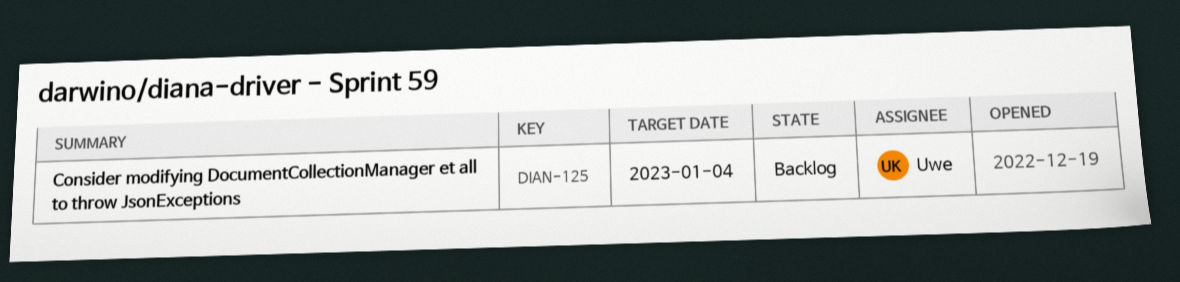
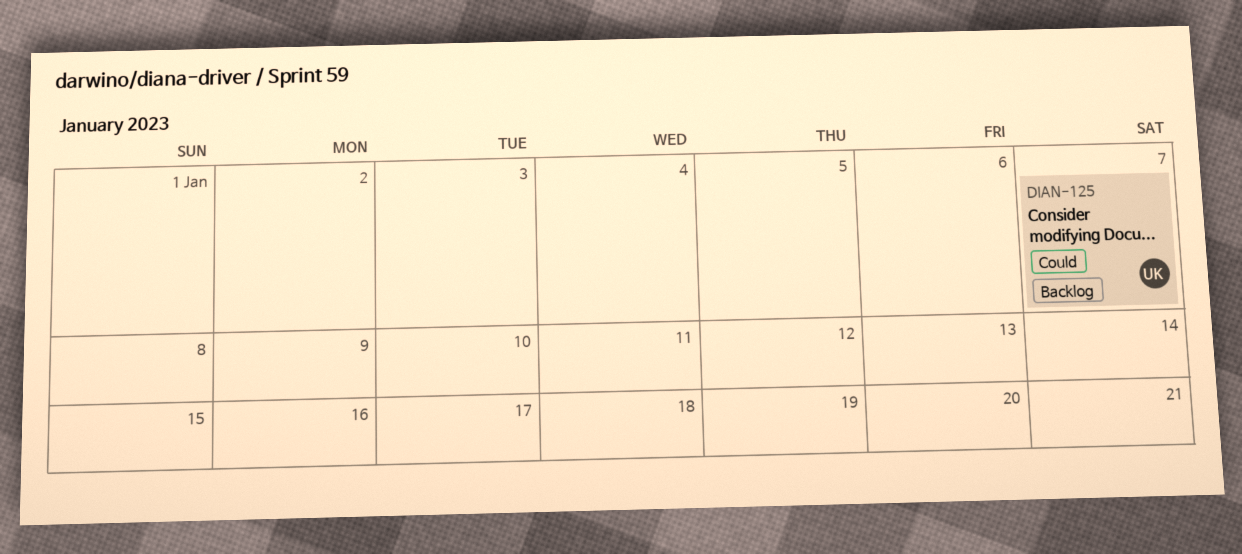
DIAN-125, due: Jan 4 -> Jan 7

